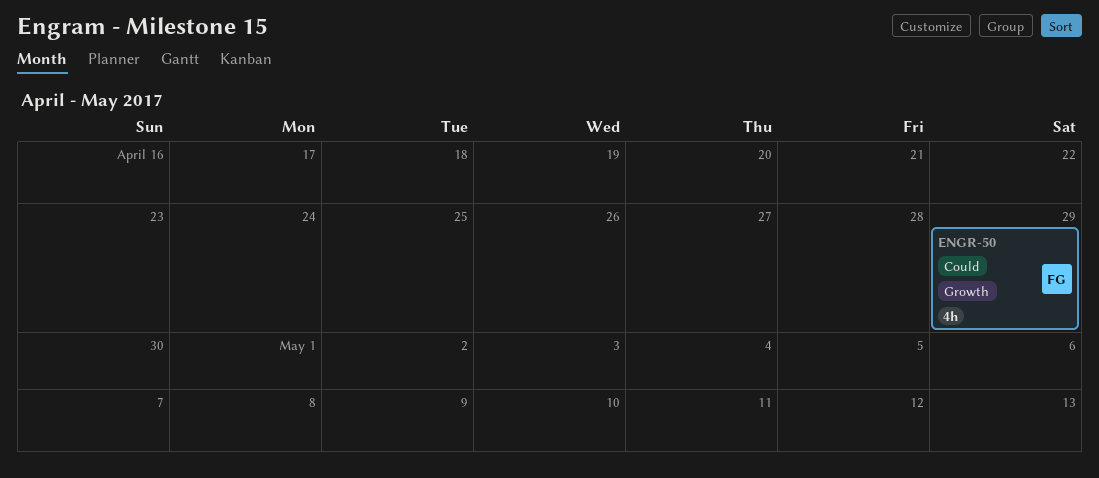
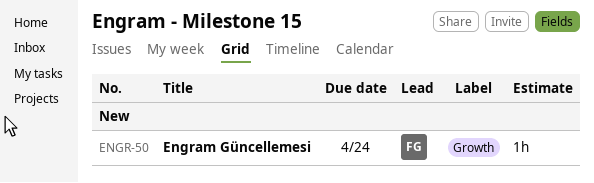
ENGR-50, estimate: 4h -> 1h
ENGR-50, due: Apr 29 -> Apr 24

